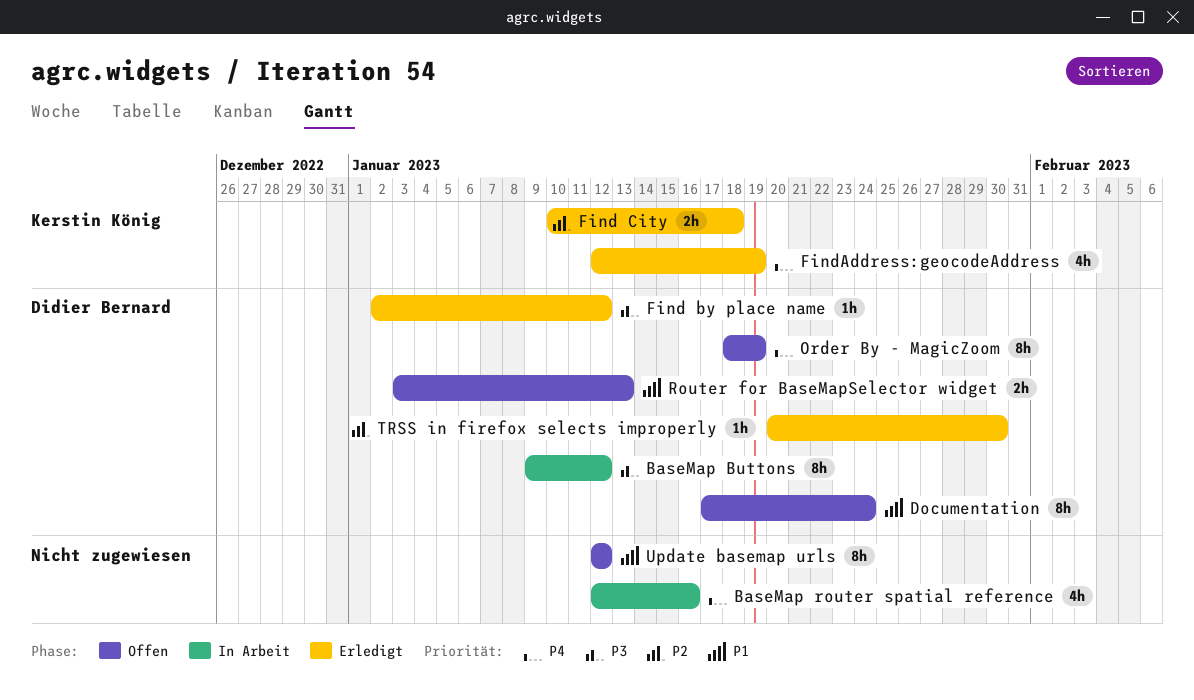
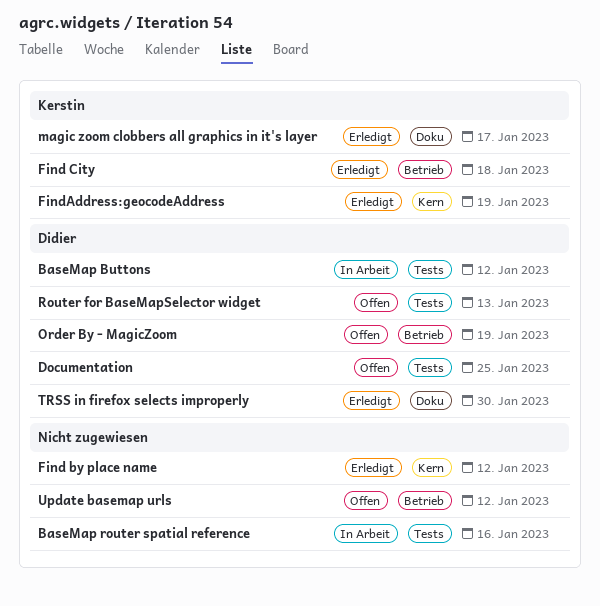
Documentation, due: Jan 24 -> Jan 25
Find by place name, owner: Didier Bernard -> none
magic zoom clobbers all graphics in it's layer: none -> present

